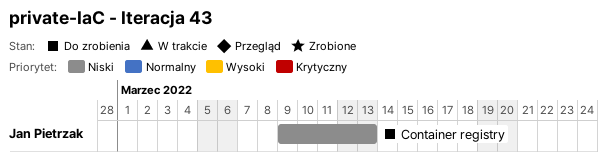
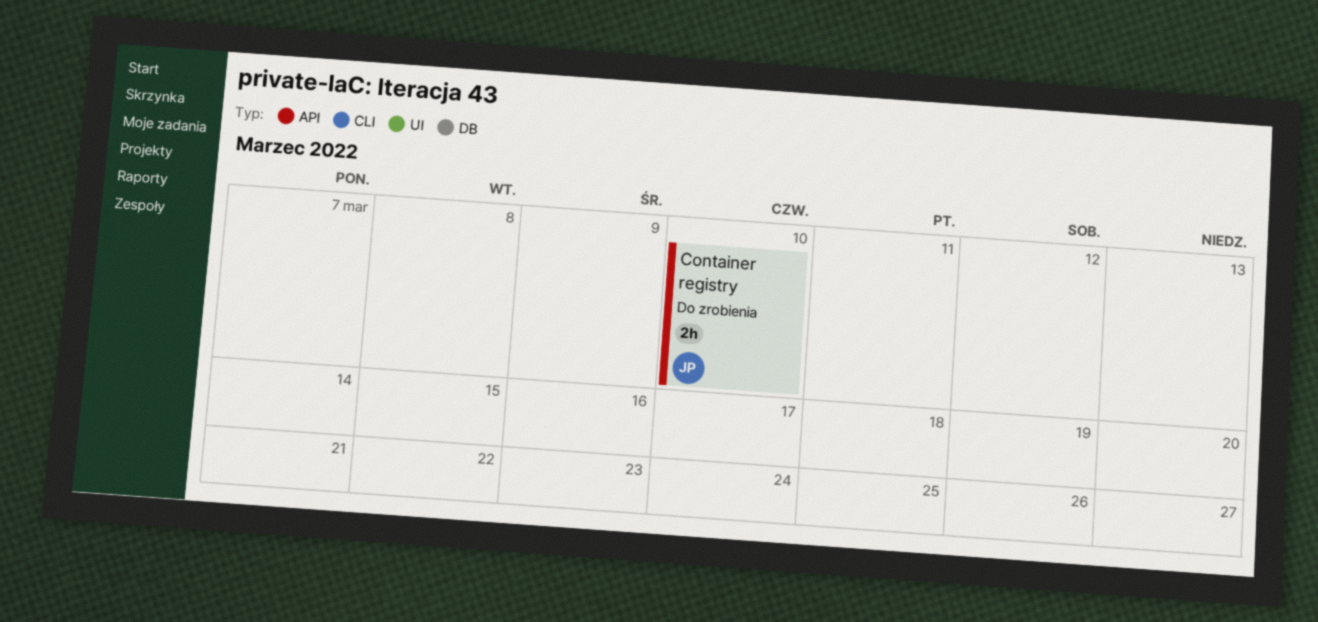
Container registry, due: Mar 13 -> Mar 10

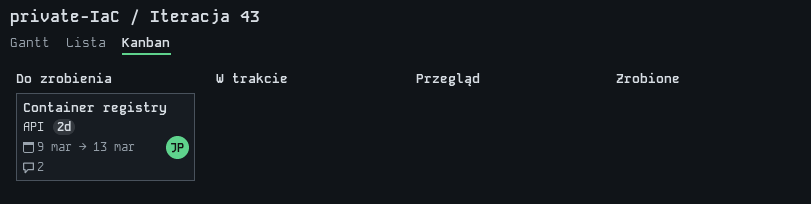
Container registry, estimate: 2h -> 2d
Container registry, due: Mar 10 -> Mar 13

